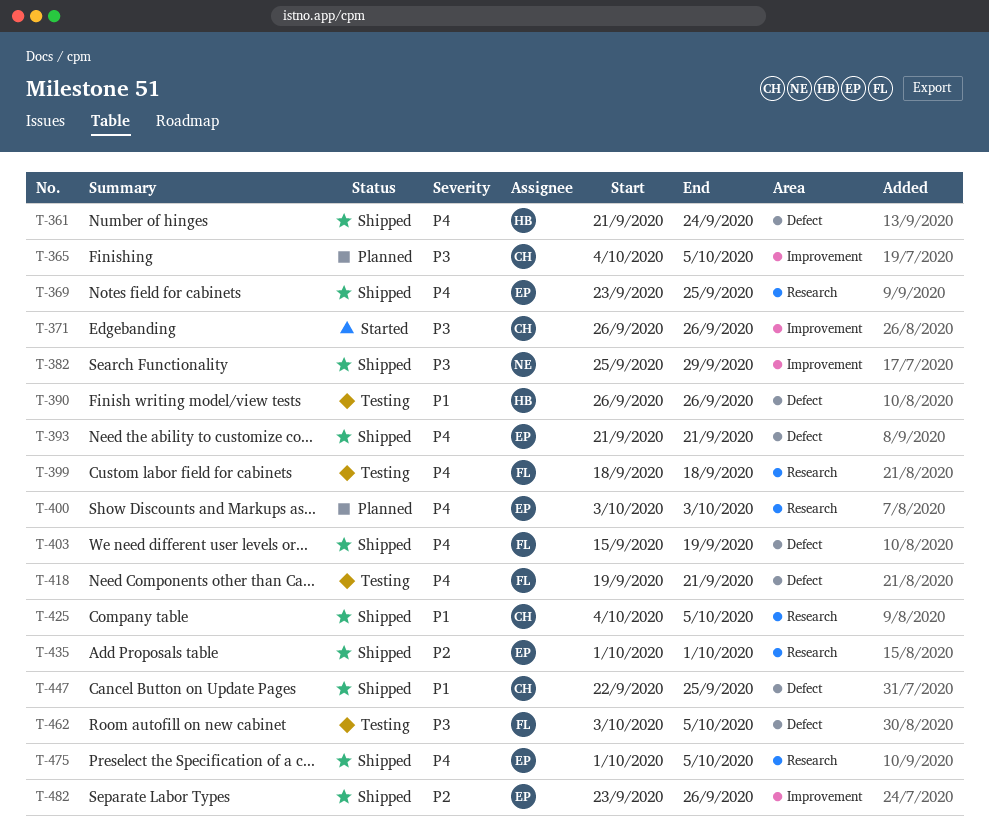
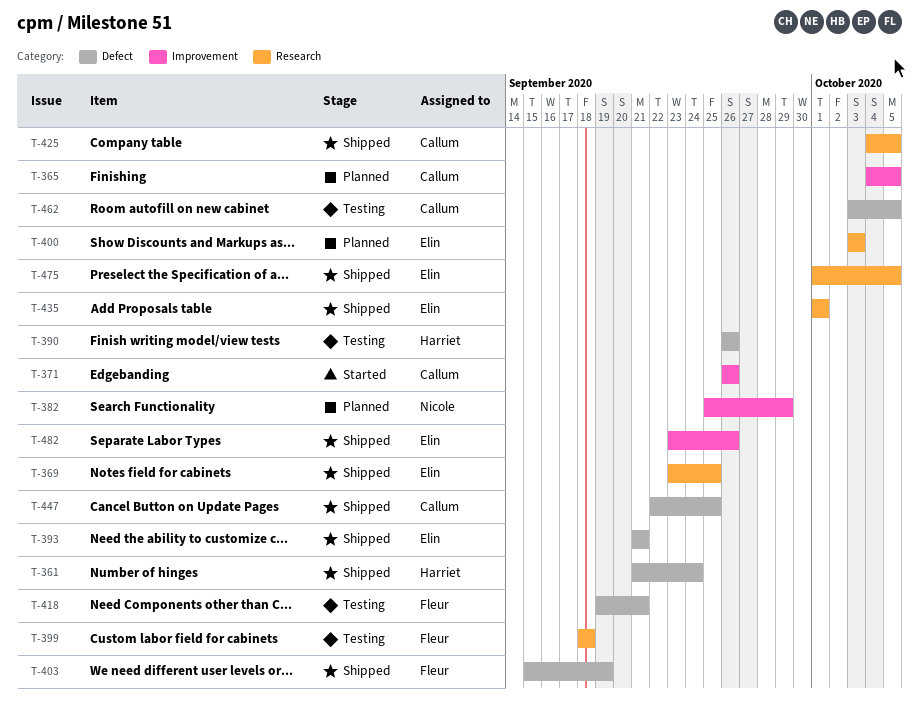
T-382, status: Shipped -> Planned
T-462, owner: Fleur -> Callum

